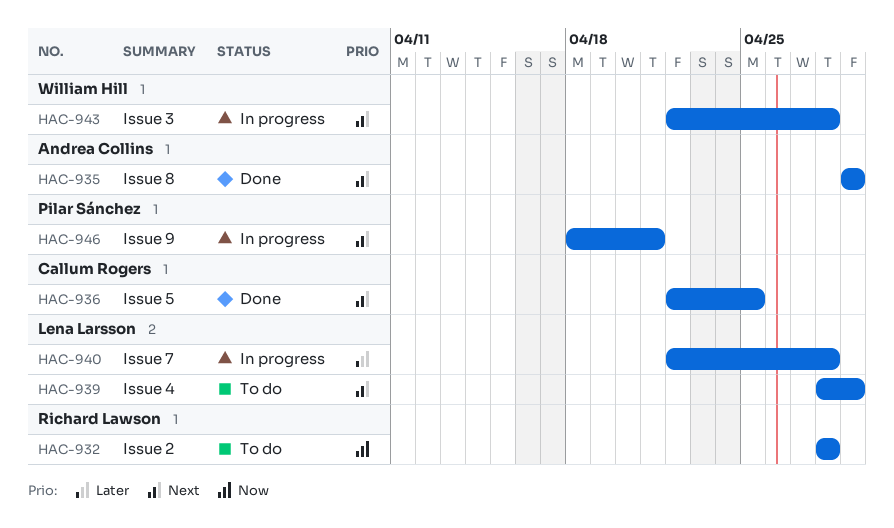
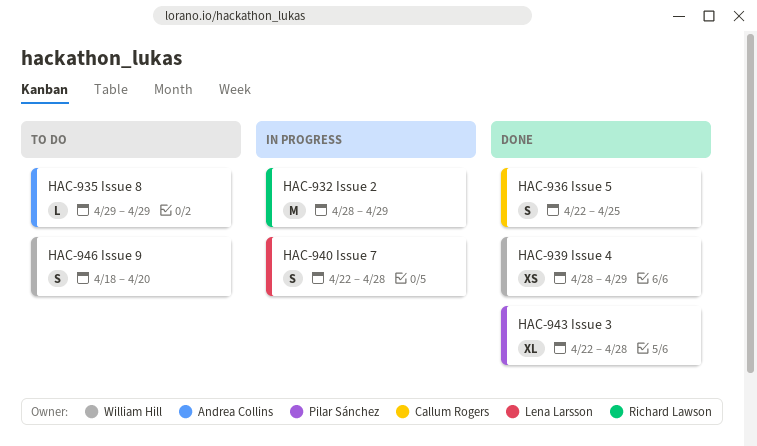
HAC-932, status: To do -> In progress
HAC-932, due: Apr 28 -> Apr 29
HAC-935, status: Done -> To do
HAC-939, status: To do -> Done
HAC-939, owner: Lena Larsson -> William Hill
HAC-943, status: In progress -> Done
HAC-943, owner: William Hill -> Pilar Sánchez
HAC-946, status: In progress -> To do
HAC-946, owner: Pilar Sánchez -> William Hill
HAC-946, due: Apr 21 -> Apr 20

